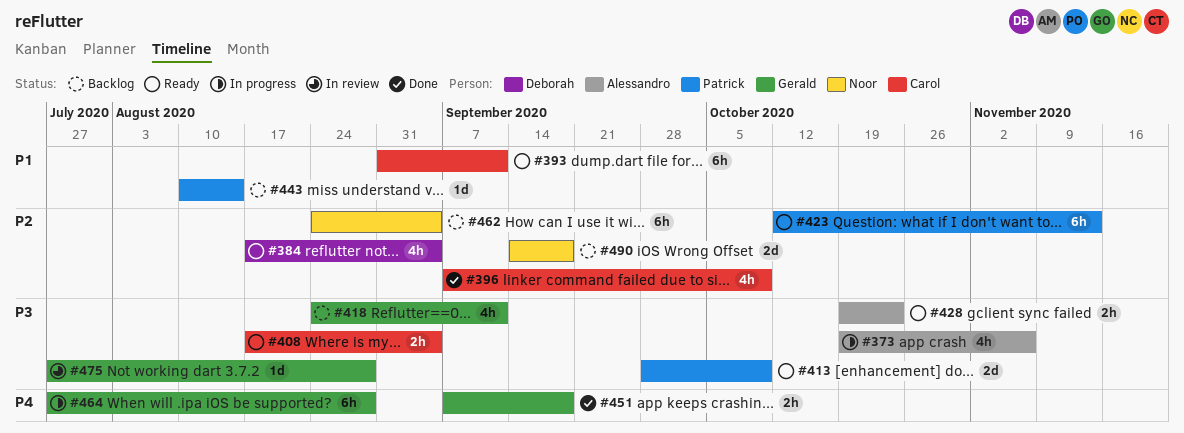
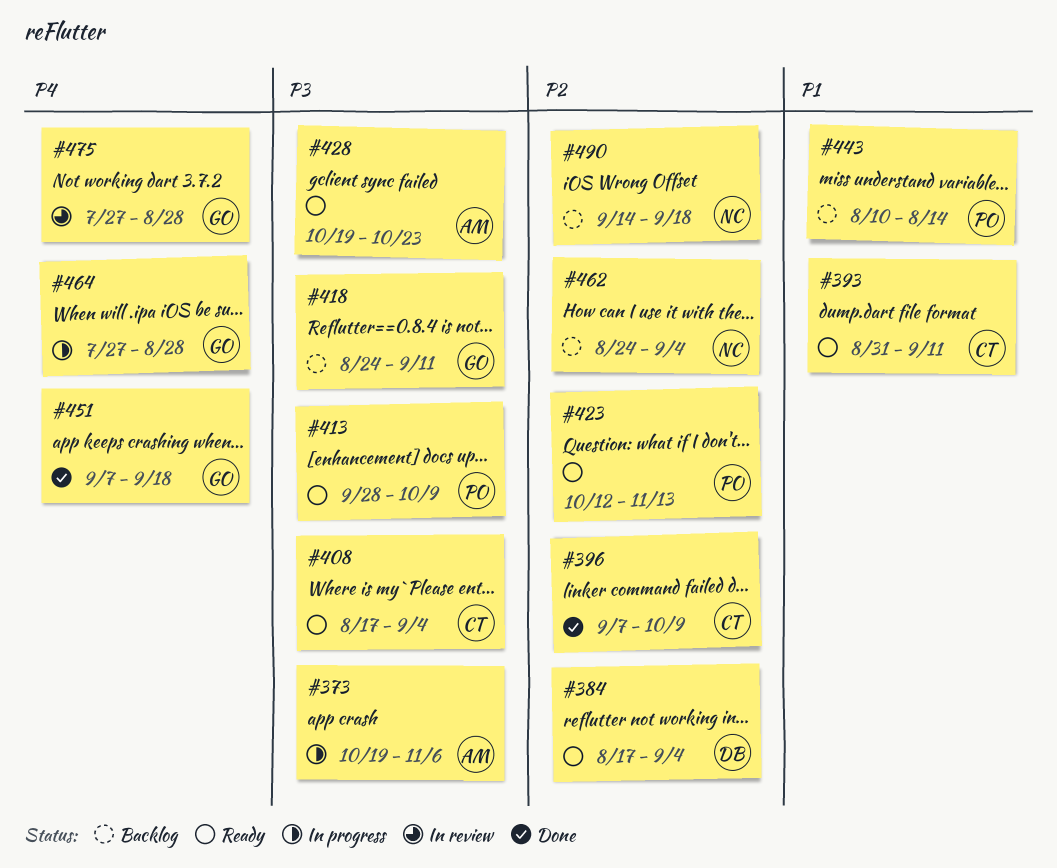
#475, priority: P3 -> P4

